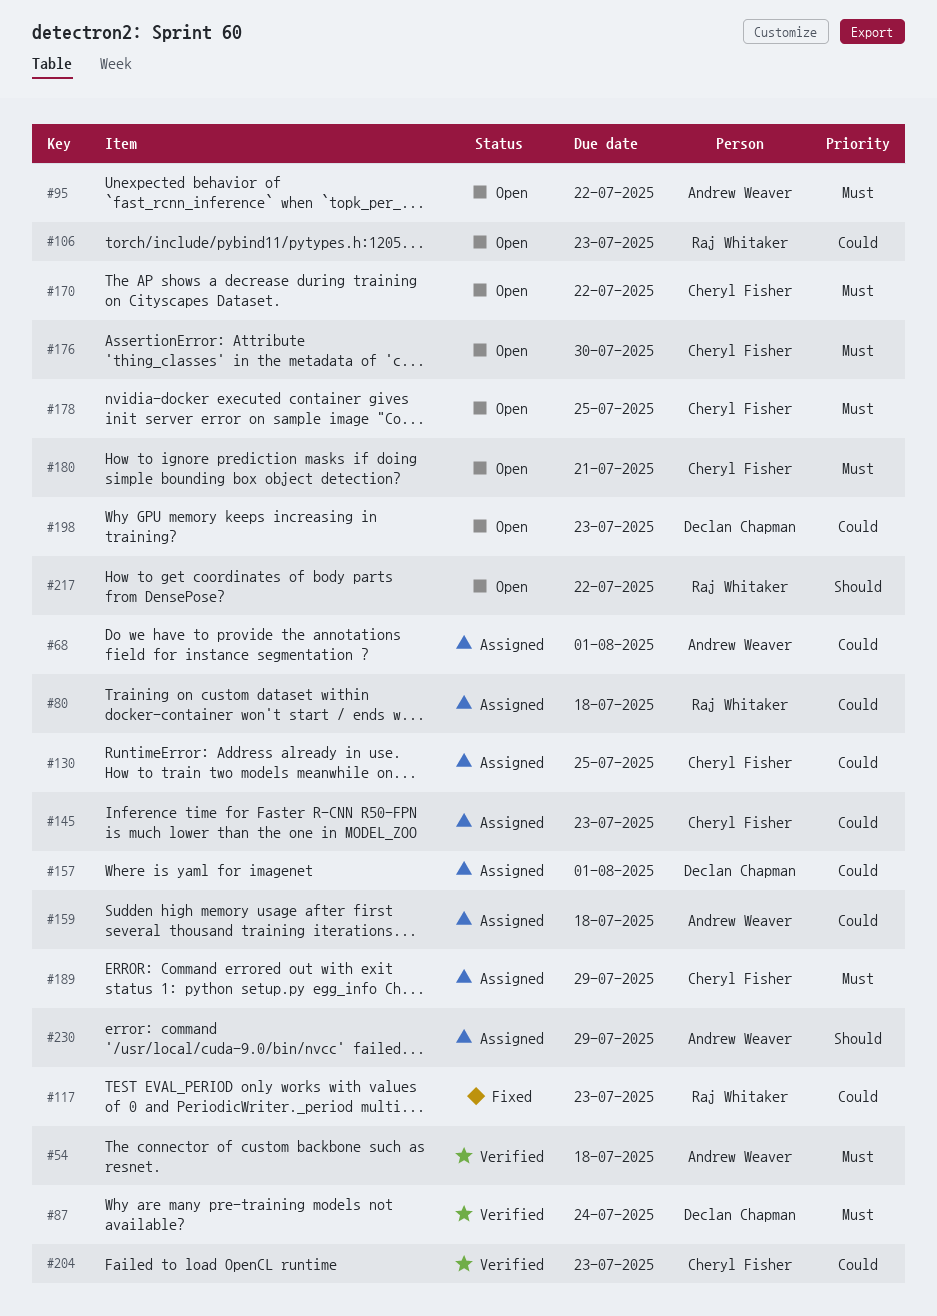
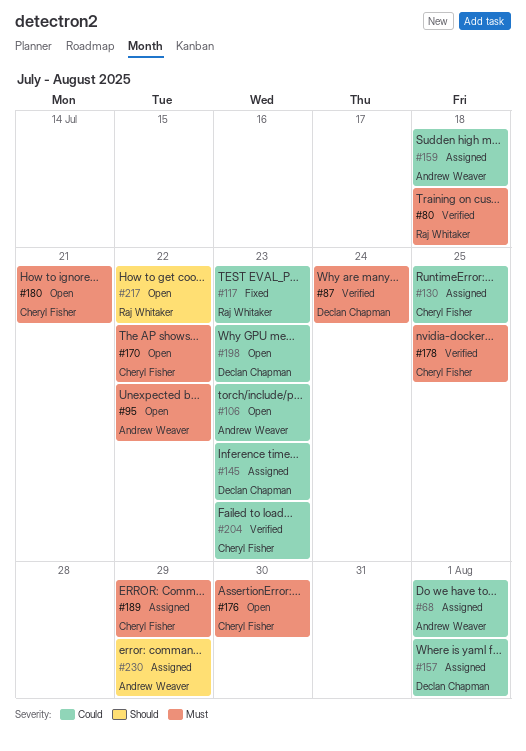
#54: present -> none
#80, status: Assigned -> Verified
#80, priority: Could -> Must
#106, owner: Raj Whitaker -> Andrew Weaver
#145, owner: Cheryl Fisher -> Declan Chapman
#178, status: Open -> Verified

